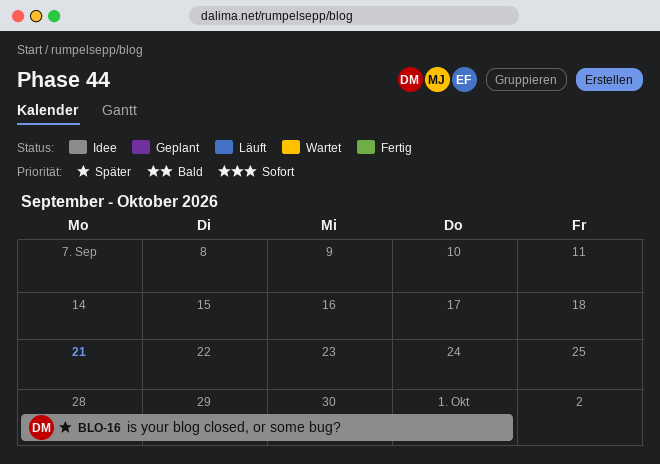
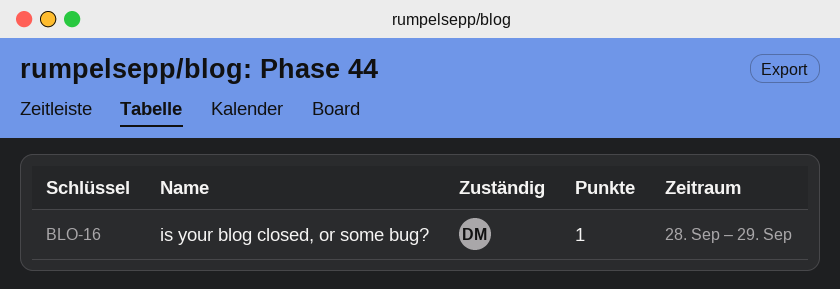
BLO-16, due: Oct 1 -> Sep 29

